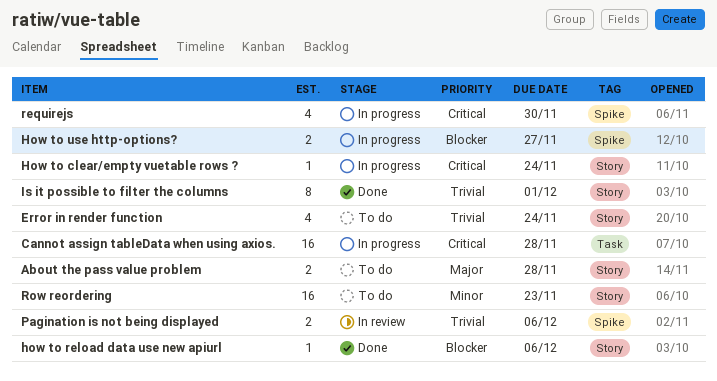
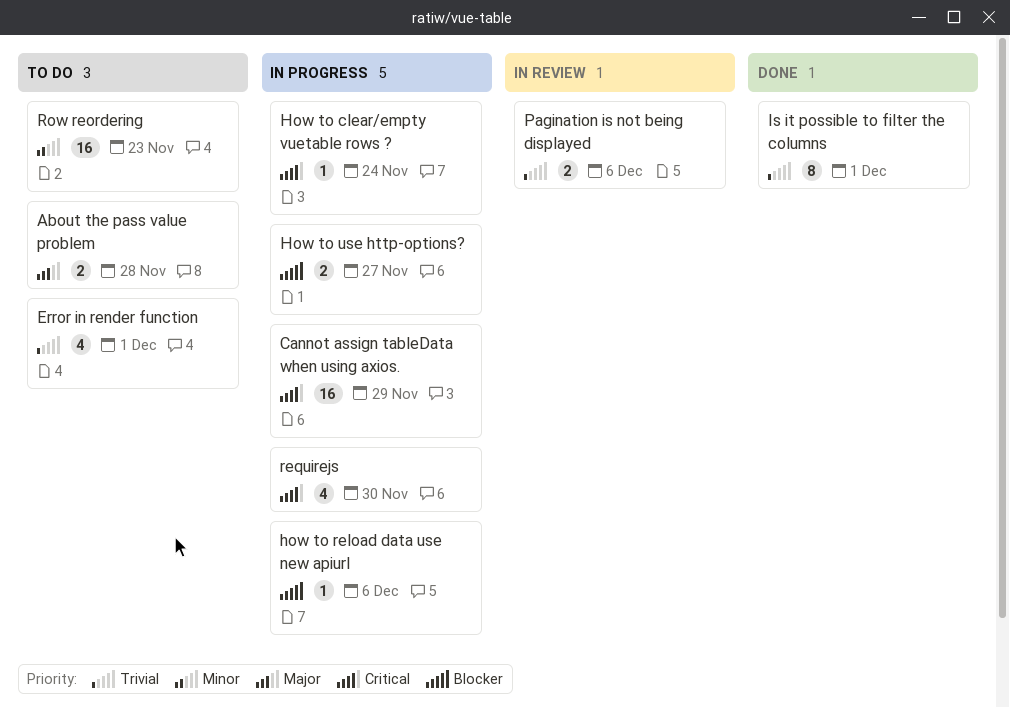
Cannot assign tableData when using axios., due: Nov 28 -> Nov 29
Error in render function, due: Nov 24 -> Dec 1
how to reload data use new apiurl, status: Done -> In progress

